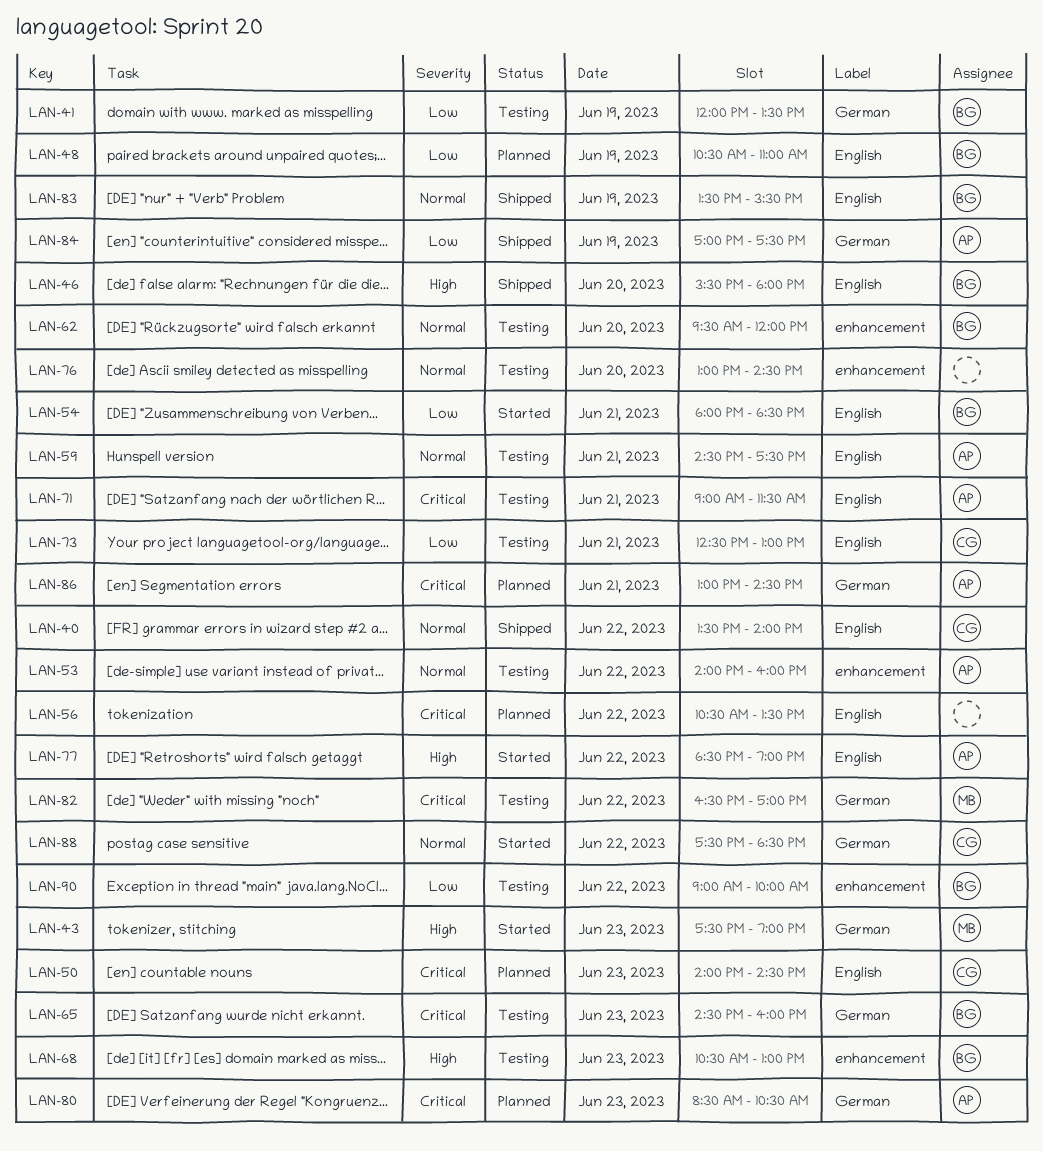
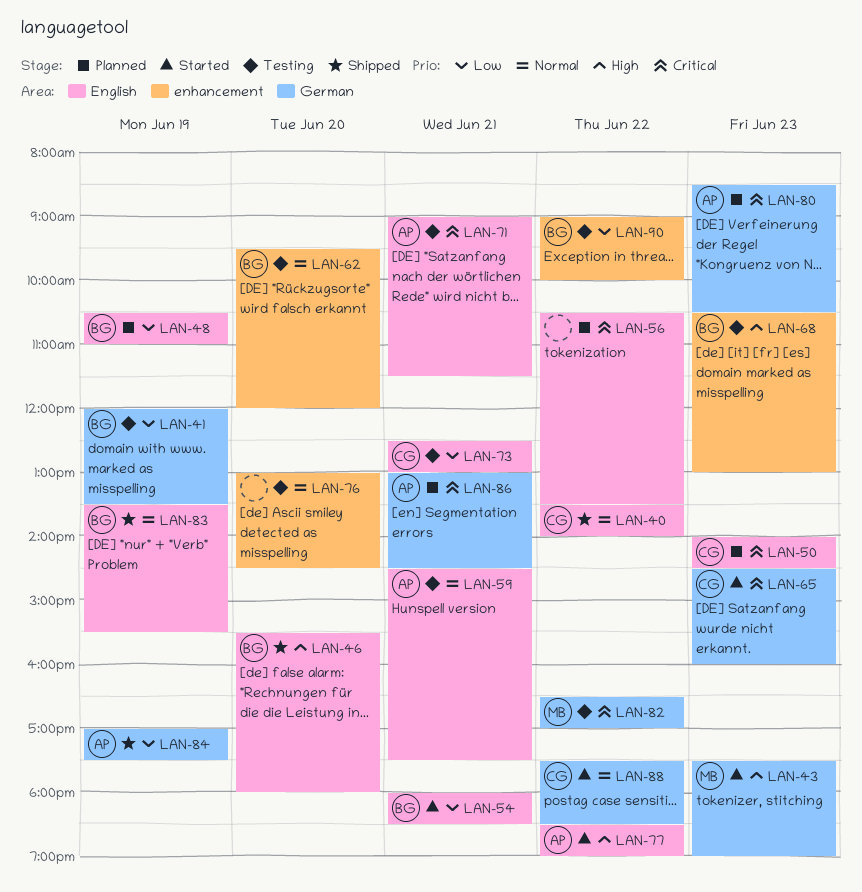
LAN-53: present -> none
LAN-65, status: Testing -> Started
LAN-65, owner: BG -> CG

